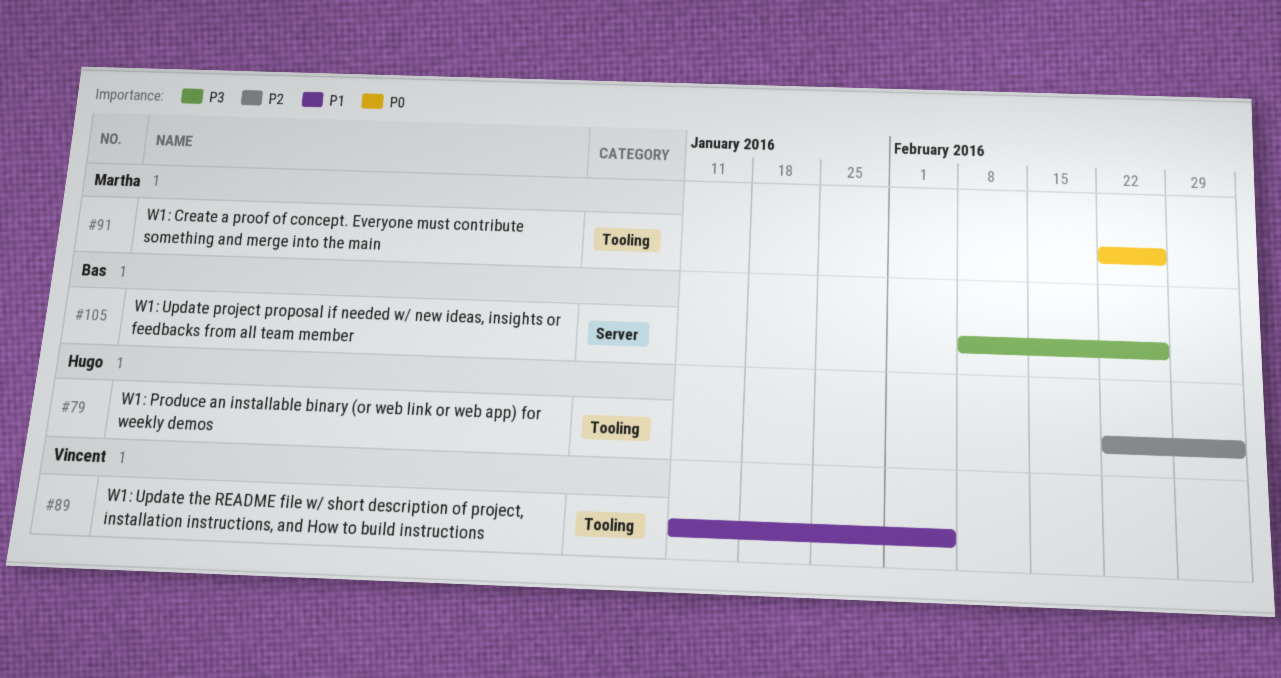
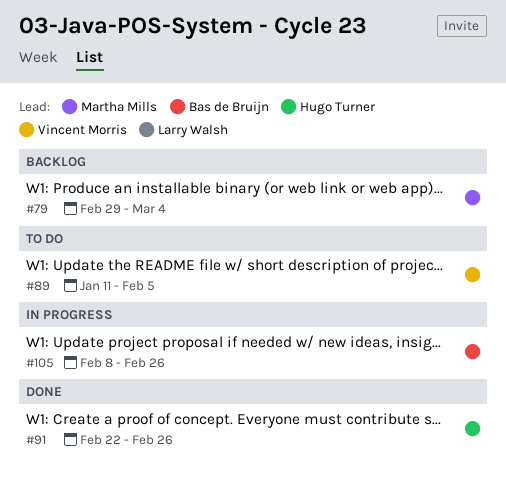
#79, owner: Hugo Turner -> Martha Mills
#79, start: Feb 22 -> Feb 29
#91, owner: Martha Mills -> Hugo Turner

